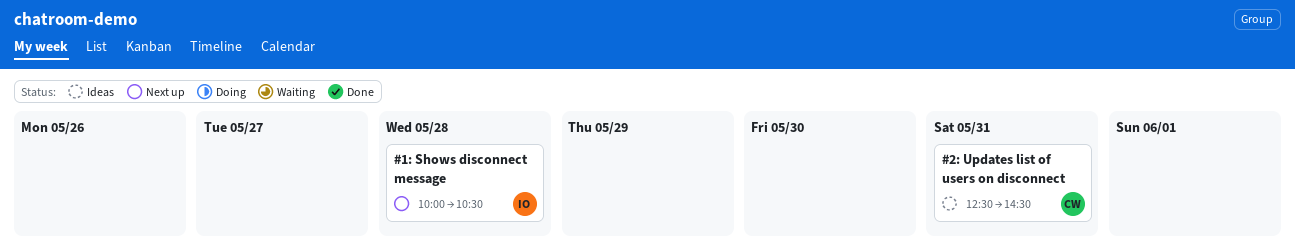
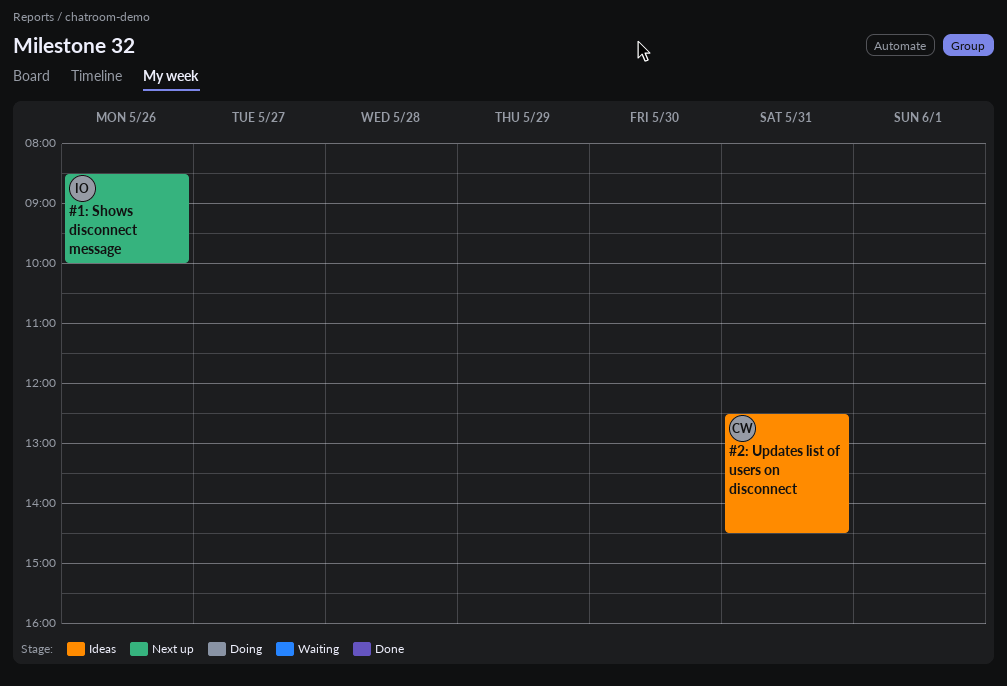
#1: Shows disconnect message, day: May 28 -> May 26
#1: Shows disconnect message, begins: 10:00 -> 08:30
#1: Shows disconnect message, ends: 10:30 -> 10:00

